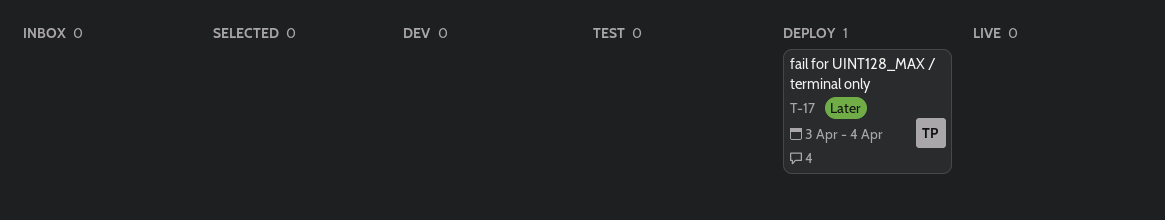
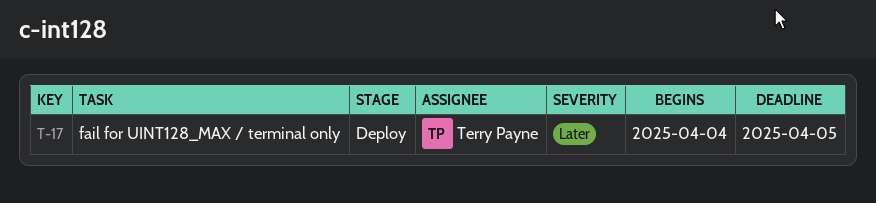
T-17, start: Apr 3 -> Apr 4
T-17, due: Apr 4 -> Apr 5

